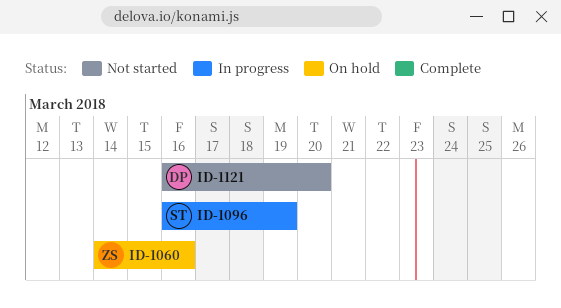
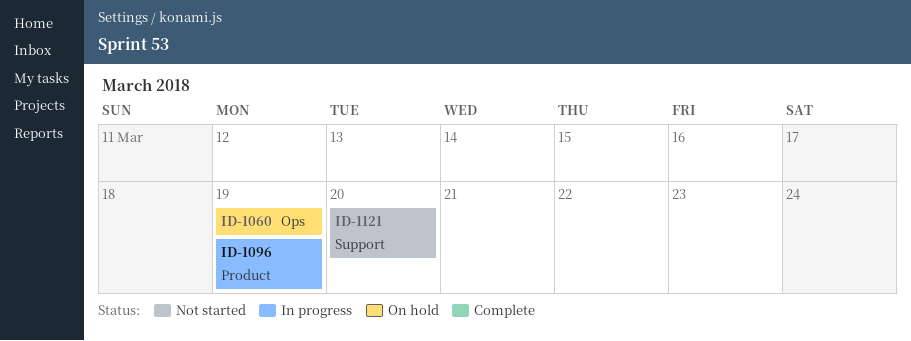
ID-1060, due: Mar 16 -> Mar 19

